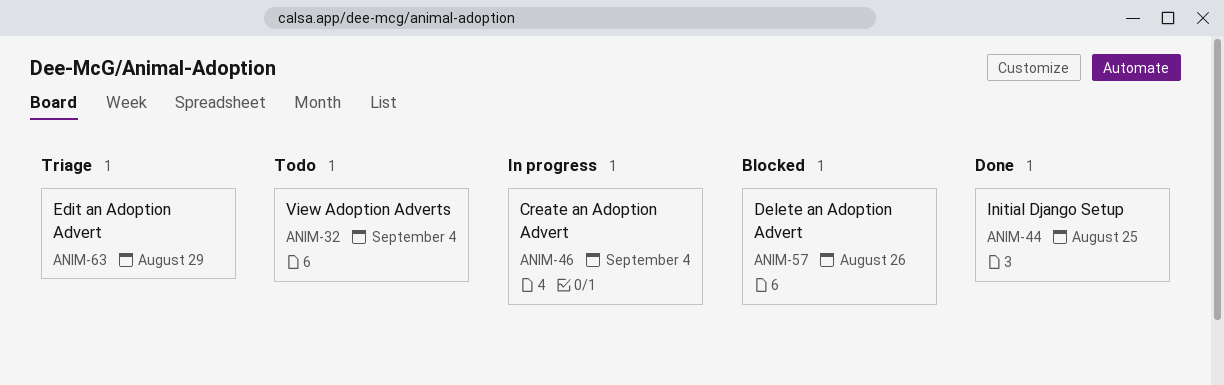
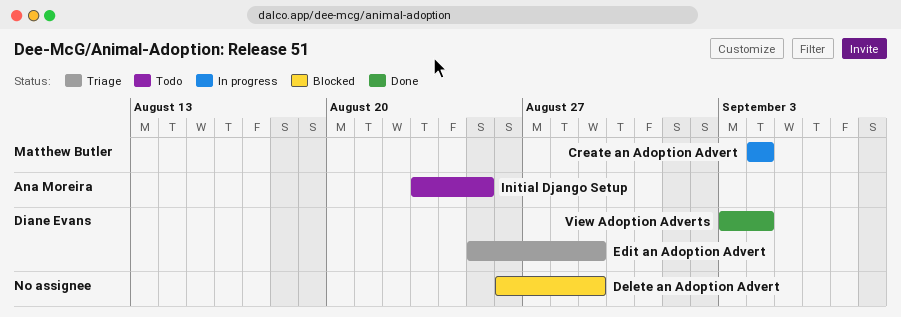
Delete an Adoption Advert, due: Aug 26 -> Aug 29
Initial Django Setup, status: Done -> Todo
View Adoption Adverts, status: Todo -> Done

